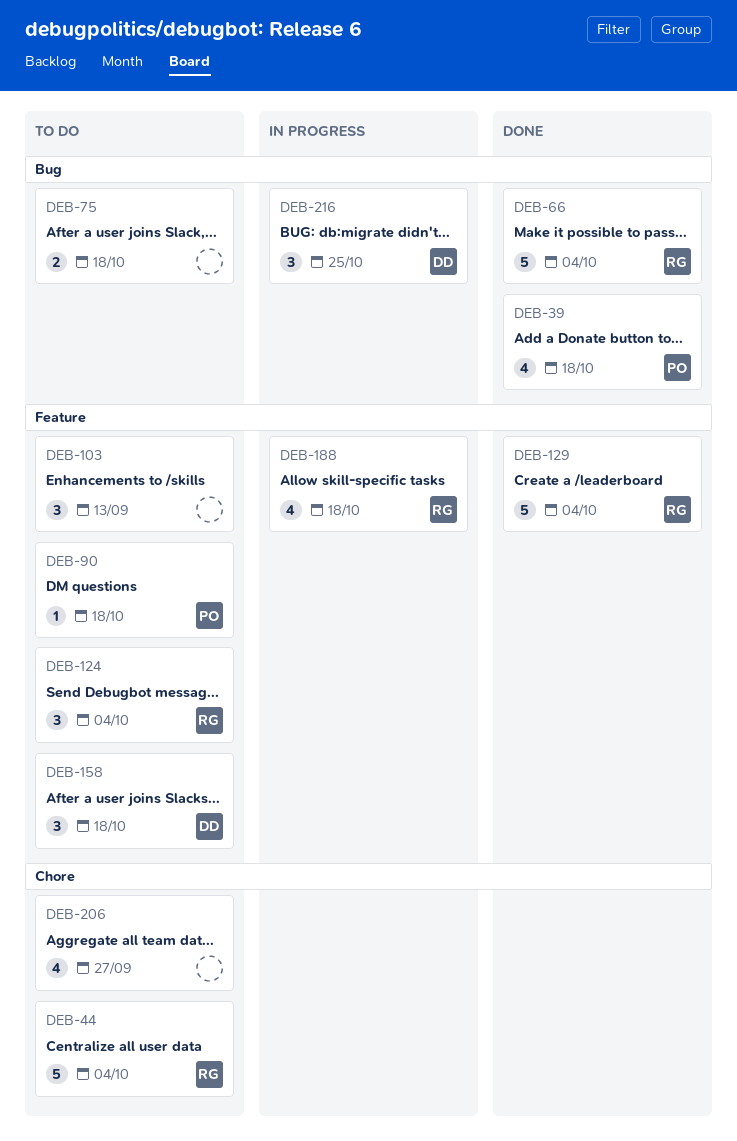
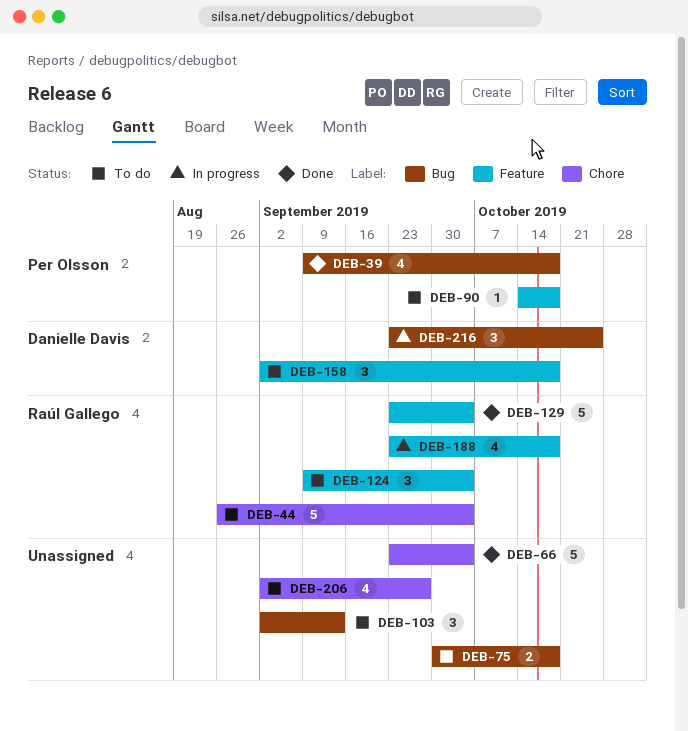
DEB-66, owner: Raúl Gallego -> none
DEB-66, label: Bug -> Chore
DEB-103, label: Feature -> Bug

